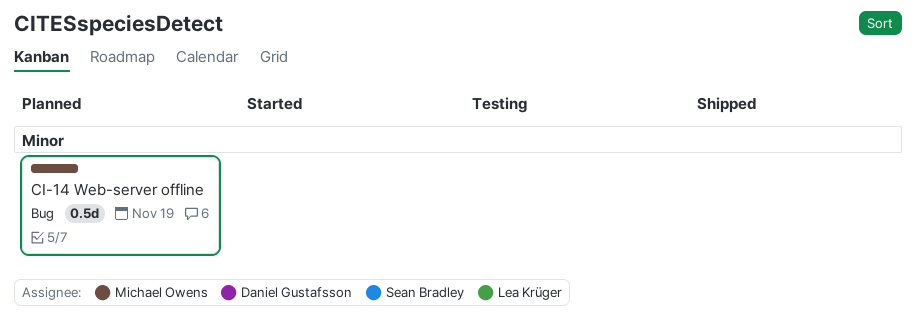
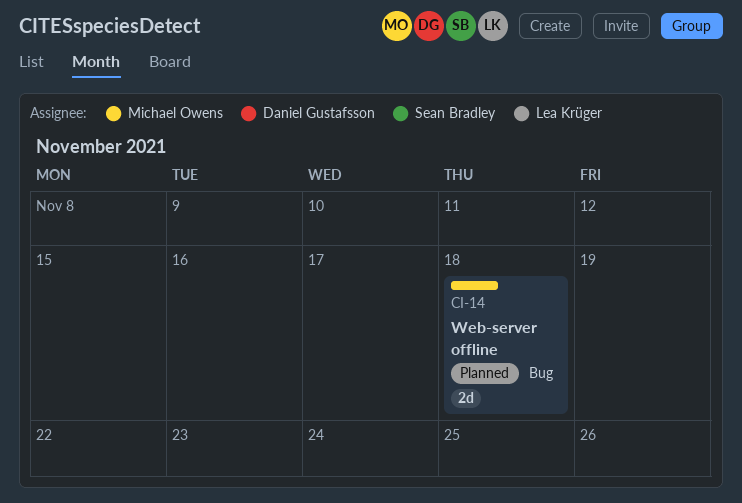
CI-14, estimate: 0.5d -> 2d
CI-14, due: Nov 19 -> Nov 18

